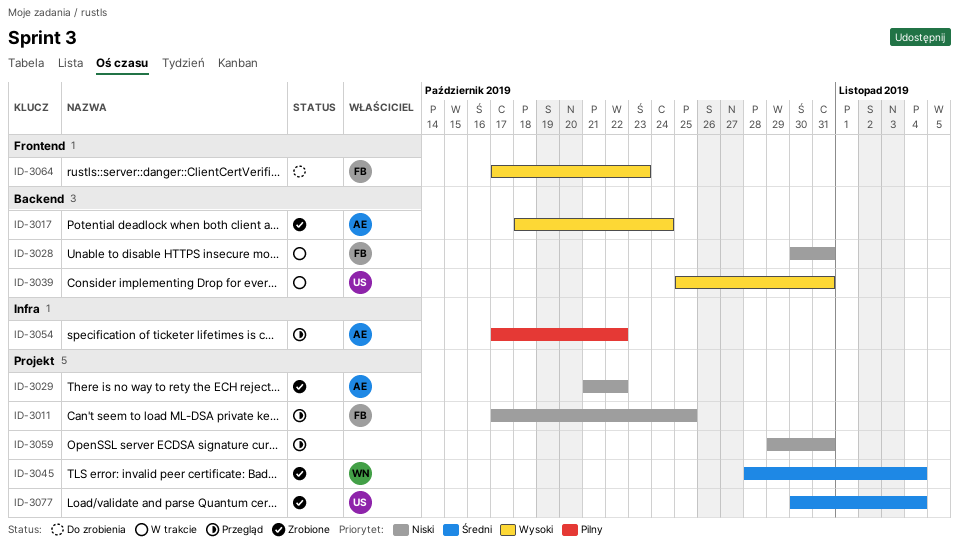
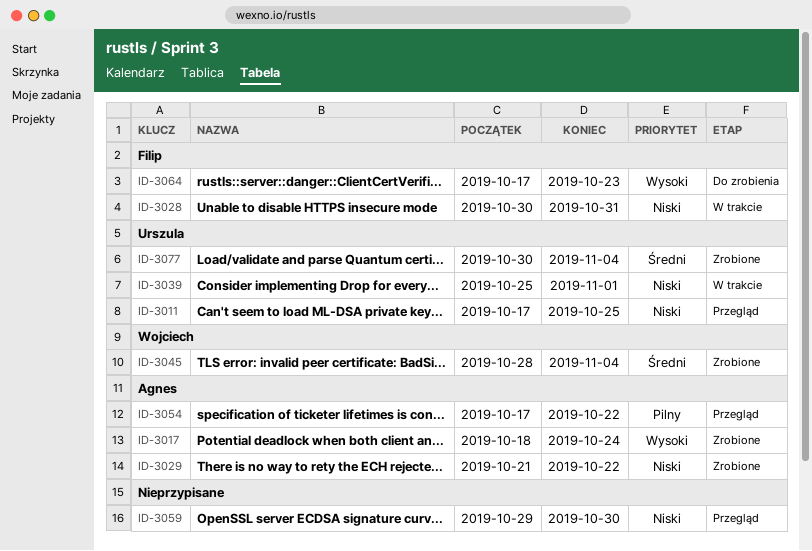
ID-3011, owner: Filip -> Urszula
ID-3039, priority: Wysoki -> Niski
ID-3039, due: Oct 31 -> Nov 1
ID-3059, due: Oct 31 -> Oct 30

